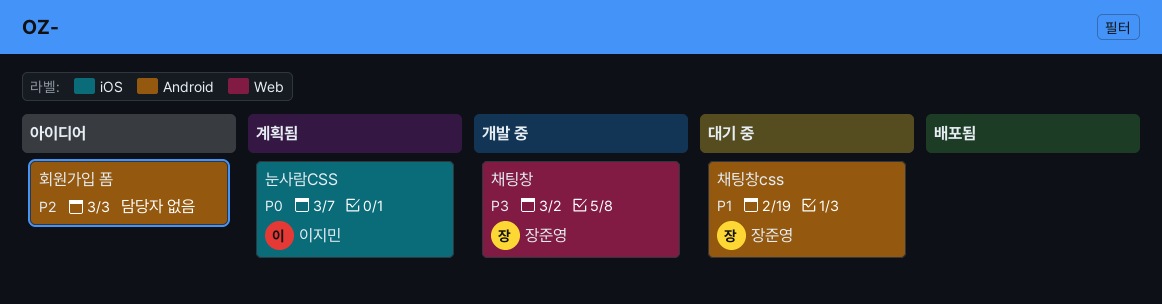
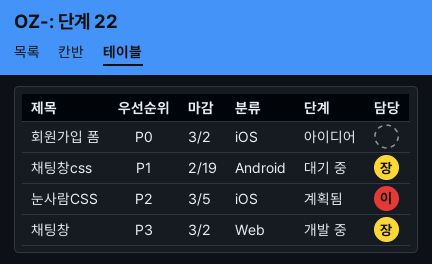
눈사람CSS, priority: P0 -> P2
눈사람CSS, due: Mar 7 -> Mar 5
회원가입 폼, priority: P2 -> P0
회원가입 폼, label: Android -> iOS
회원가입 폼, due: Mar 3 -> Mar 2

